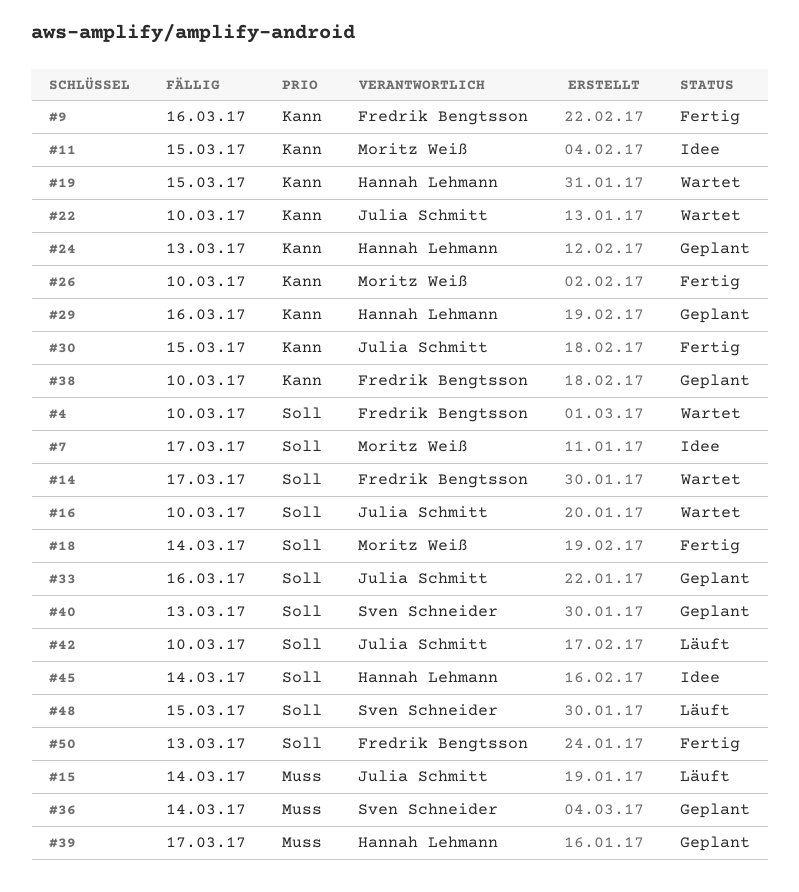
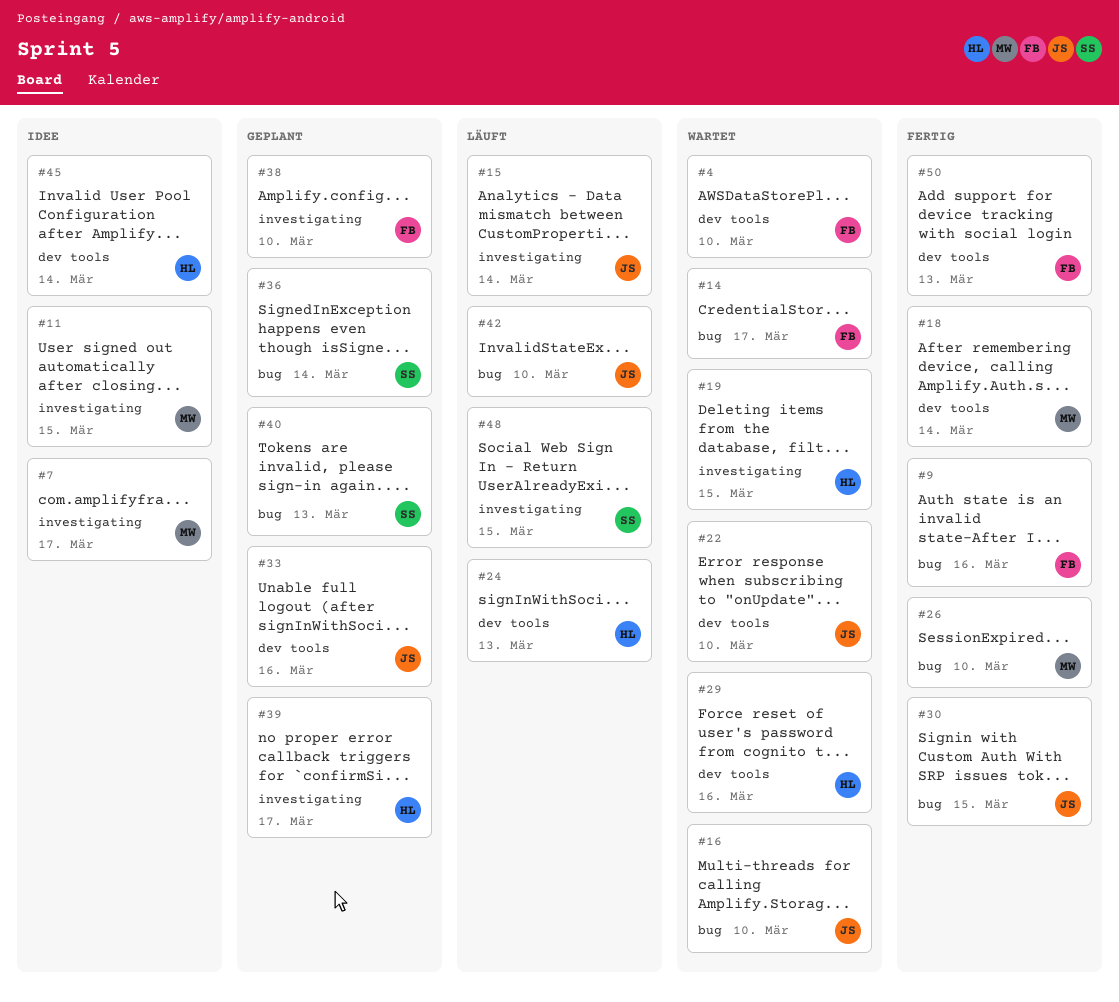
#24, status: Geplant -> Läuft
#29, status: Geplant -> Wartet

